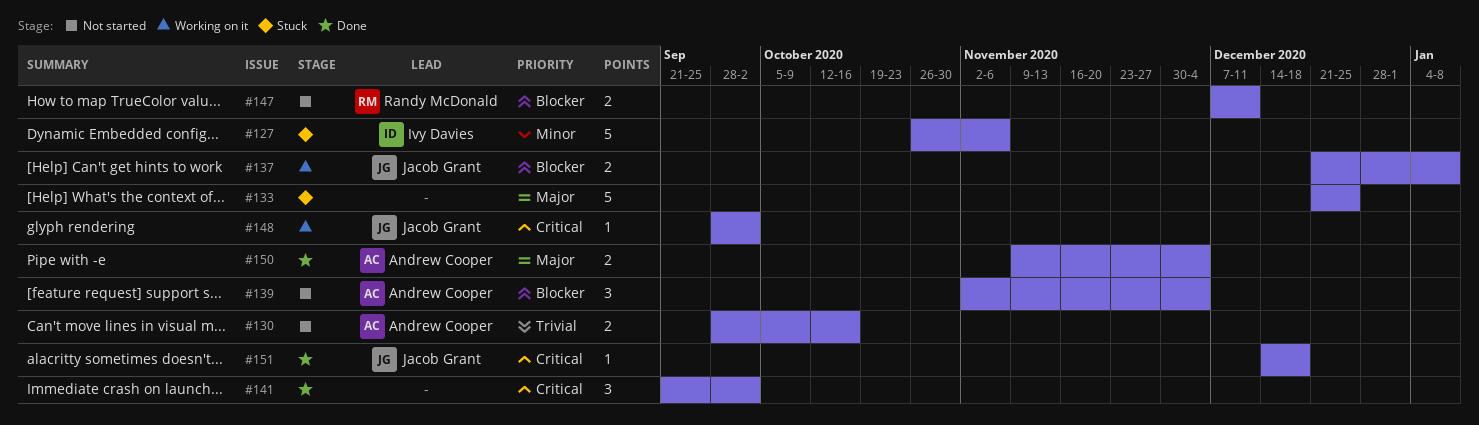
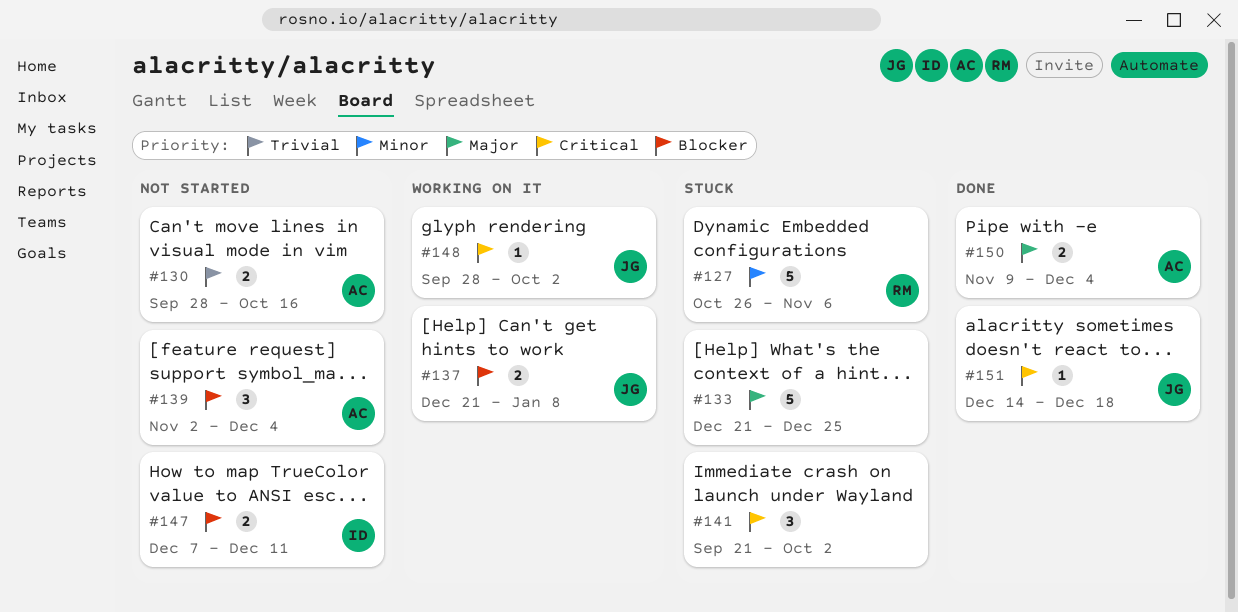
#127, owner: Ivy Davies -> Randy McDonald
#141, status: Done -> Stuck
#147, owner: Randy McDonald -> Ivy Davies

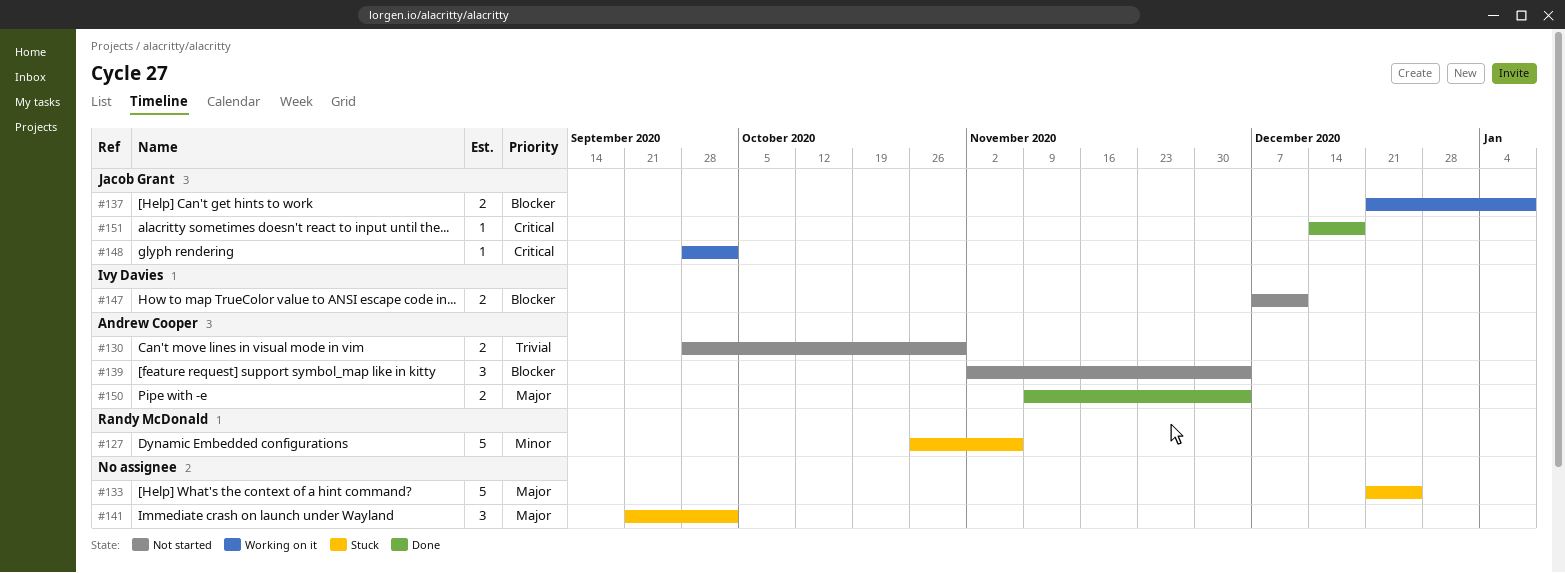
#130, due: Oct 16 -> Oct 30
#141, priority: Critical -> Major

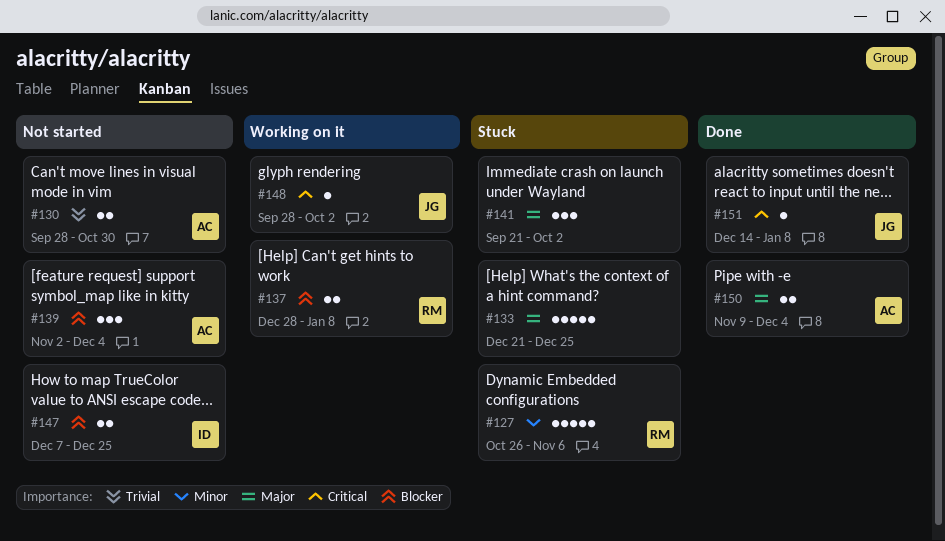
#137, owner: Jacob Grant -> Randy McDonald
#137, start: Dec 21 -> Dec 28
#147, due: Dec 11 -> Dec 25
#151, due: Dec 18 -> Jan 8

